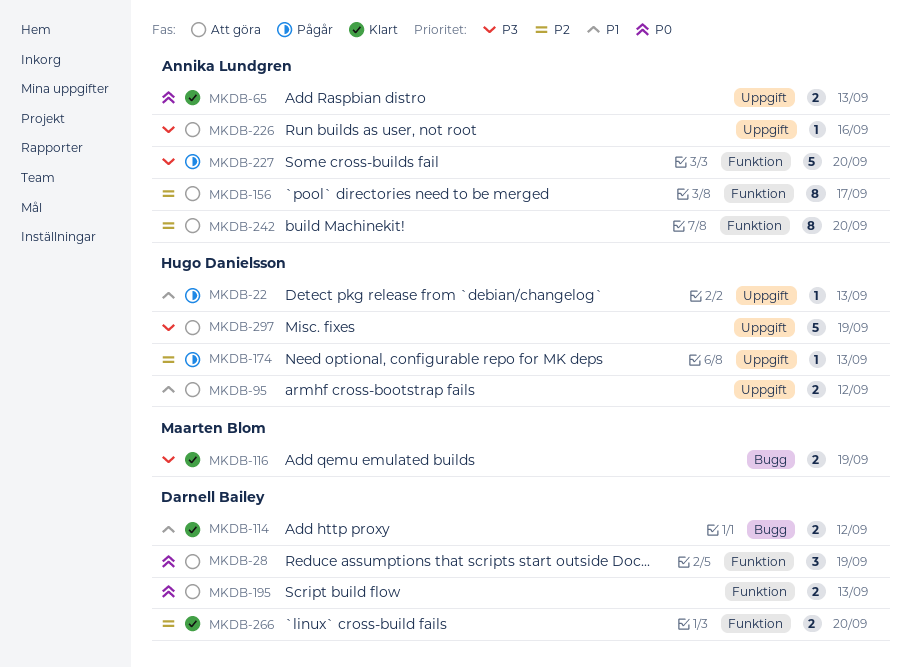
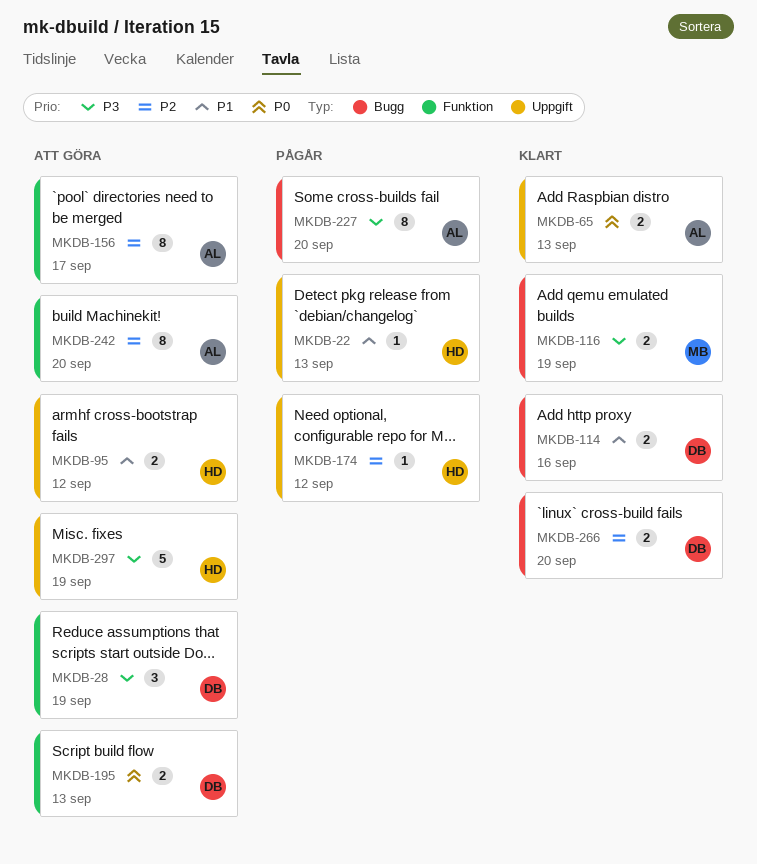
MKDB-28, priority: P0 -> P3
MKDB-114, due: Sep 12 -> Sep 16
MKDB-174, due: Sep 13 -> Sep 12
MKDB-226: present -> none
MKDB-227, label: Funktion -> Bugg
MKDB-227, estimate: 5 -> 8
MKDB-266, label: Funktion -> Bugg

